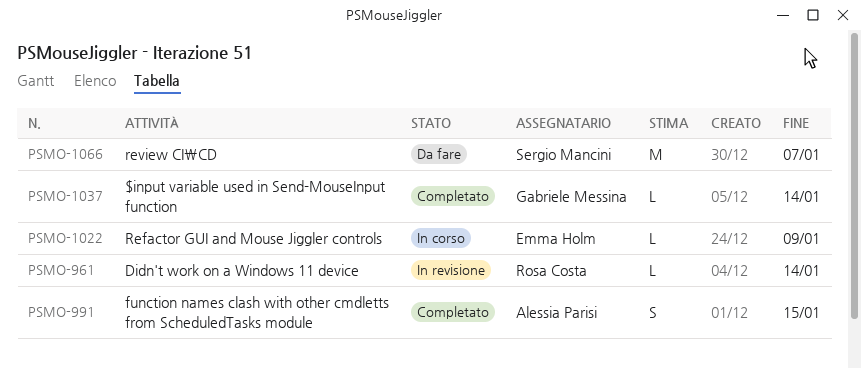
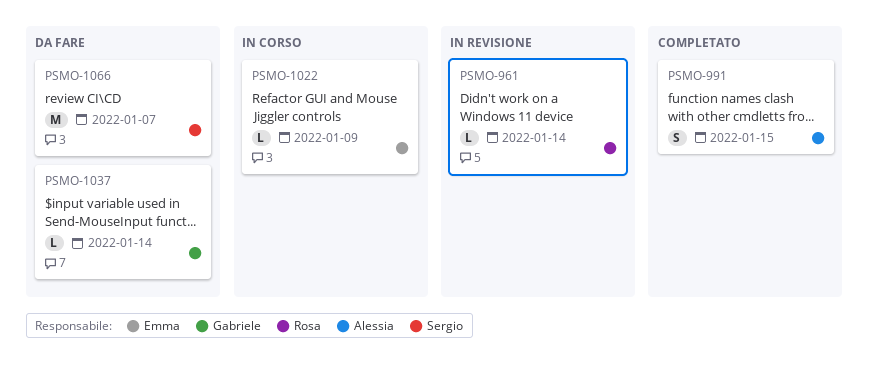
PSMO-1037, status: Completato -> Da fare

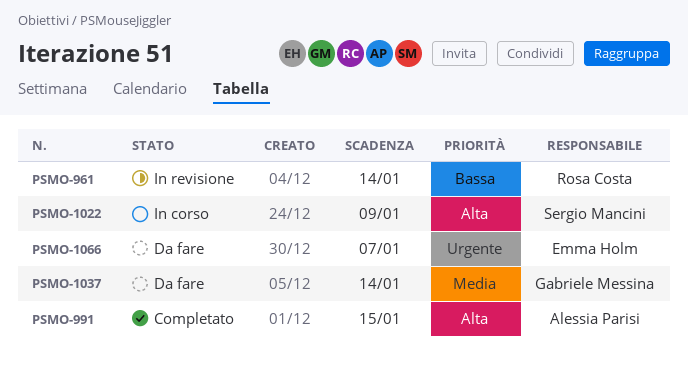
PSMO-1022, owner: Emma Holm -> Sergio Mancini
PSMO-1066, owner: Sergio Mancini -> Emma Holm

